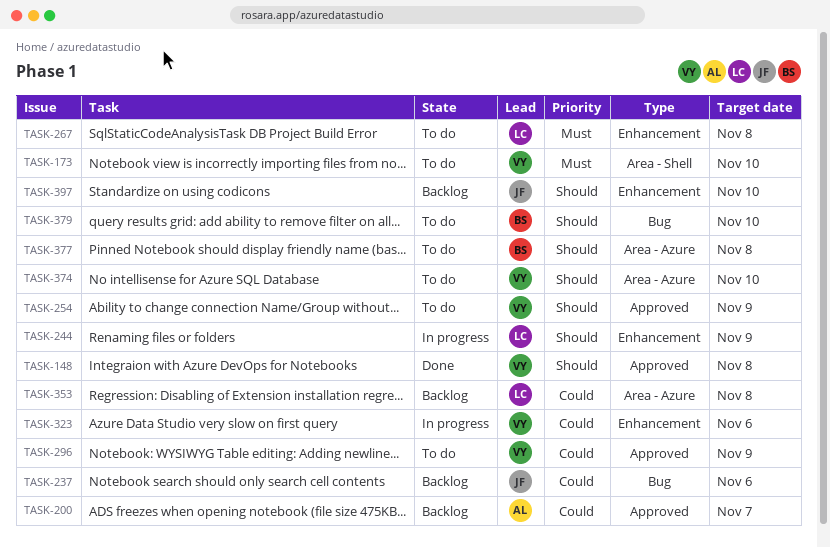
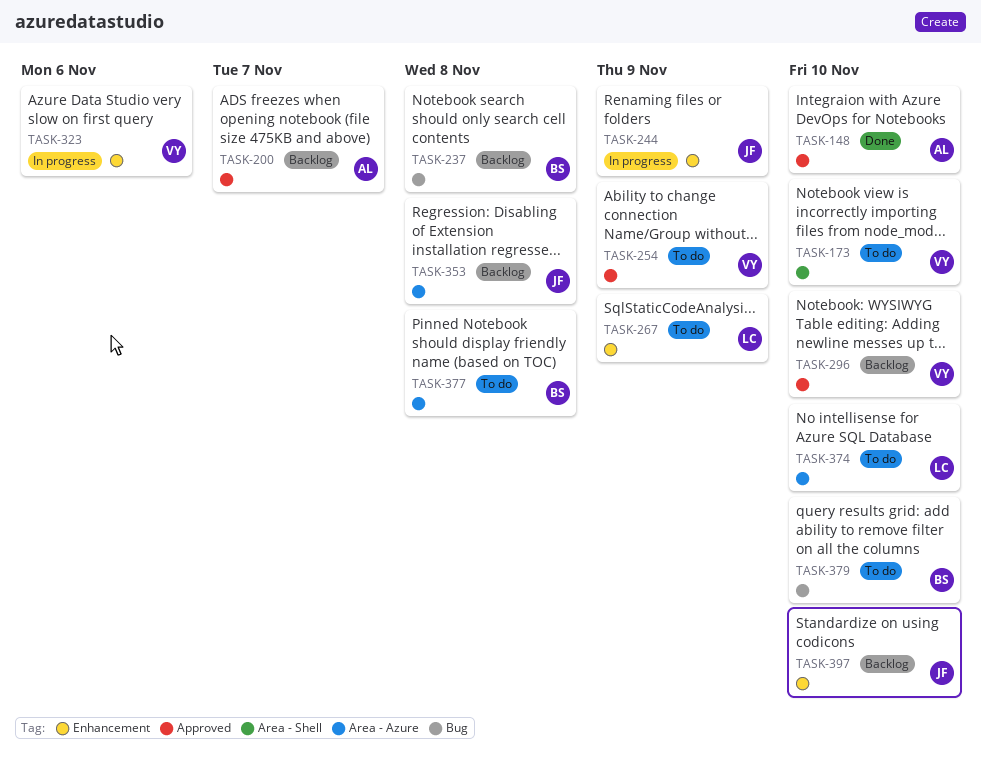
TASK-148, owner: VY -> AL
TASK-148, due: Nov 8 -> Nov 10
TASK-237, owner: JF -> BS
TASK-237, due: Nov 6 -> Nov 8
TASK-244, owner: LC -> JF
TASK-267, due: Nov 8 -> Nov 9
TASK-296, status: To do -> Backlog
TASK-296, due: Nov 9 -> Nov 10
TASK-353, owner: LC -> JF
TASK-374, owner: VY -> LC

